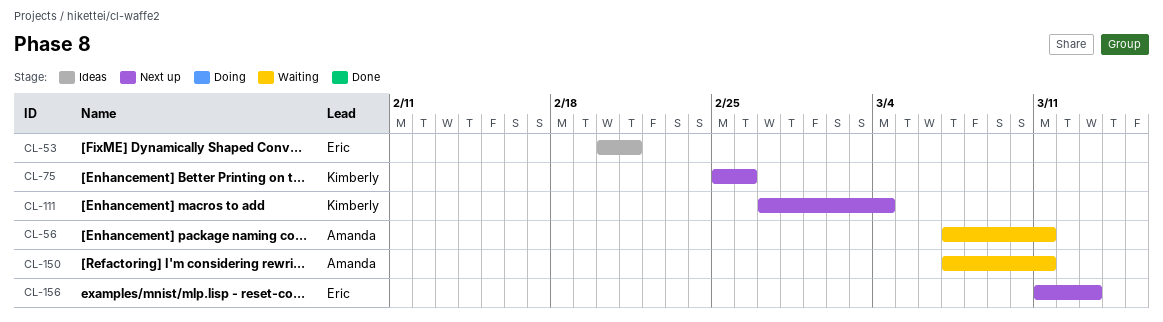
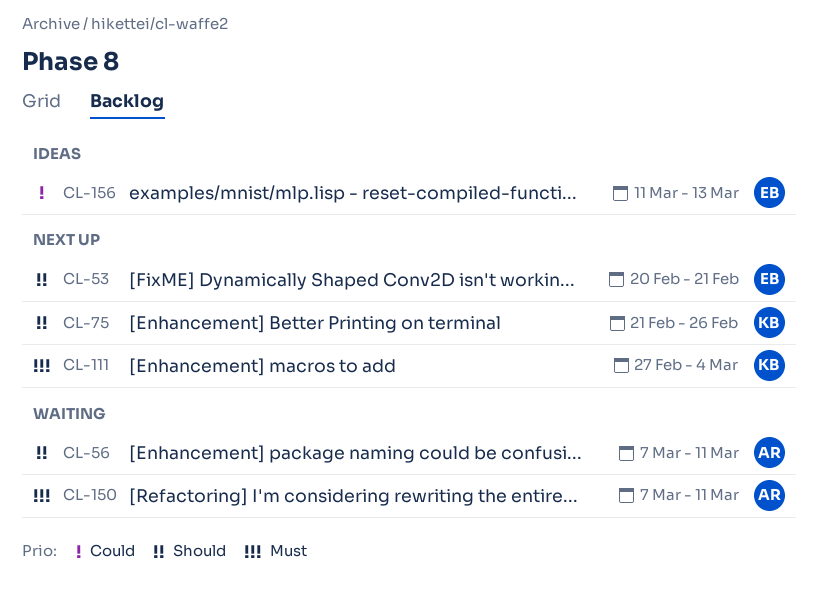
CL-53, status: Ideas -> Next up
CL-75, start: Feb 25 -> Feb 21
CL-156, status: Next up -> Ideas

